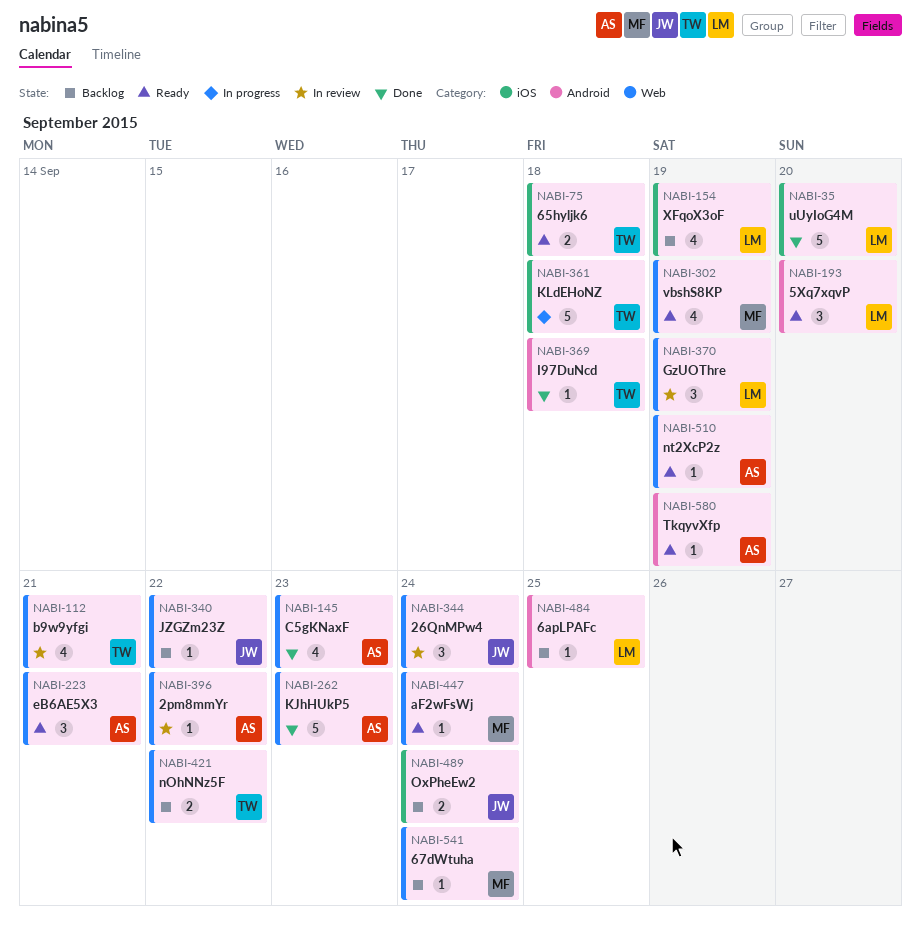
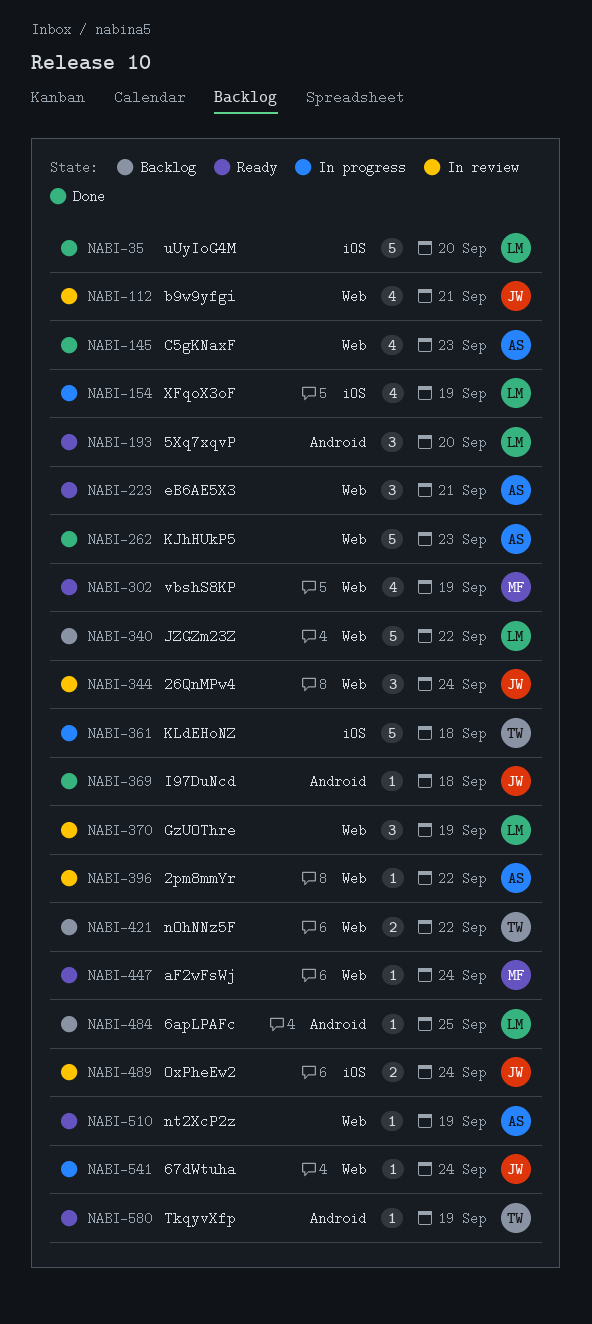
NABI-75: present -> none
NABI-112, owner: TW -> JW
NABI-154, status: Backlog -> In progress
NABI-340, owner: JW -> LM
NABI-340, estimate: 1 -> 5
NABI-369, owner: TW -> JW
NABI-489, status: Backlog -> In review
NABI-541, status: Backlog -> In progress
NABI-541, owner: MF -> JW
NABI-580, owner: AS -> TW

